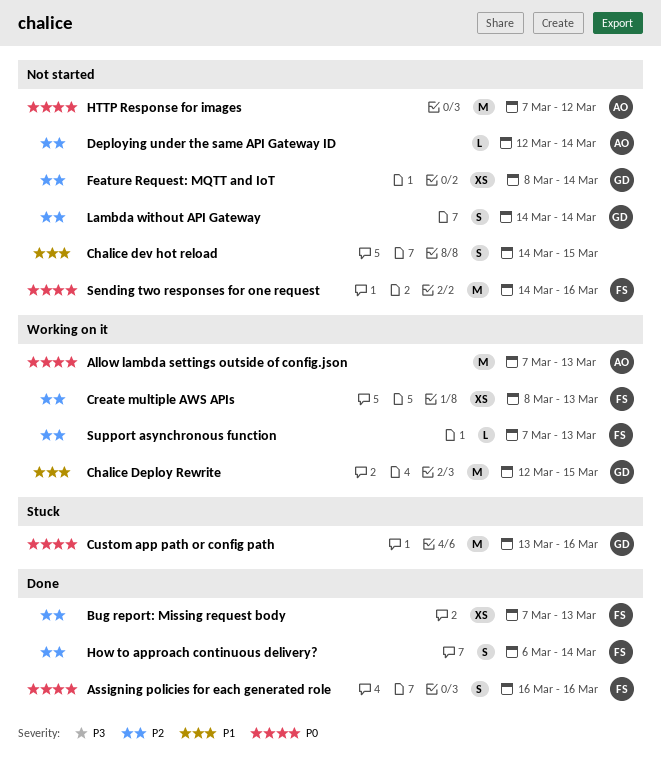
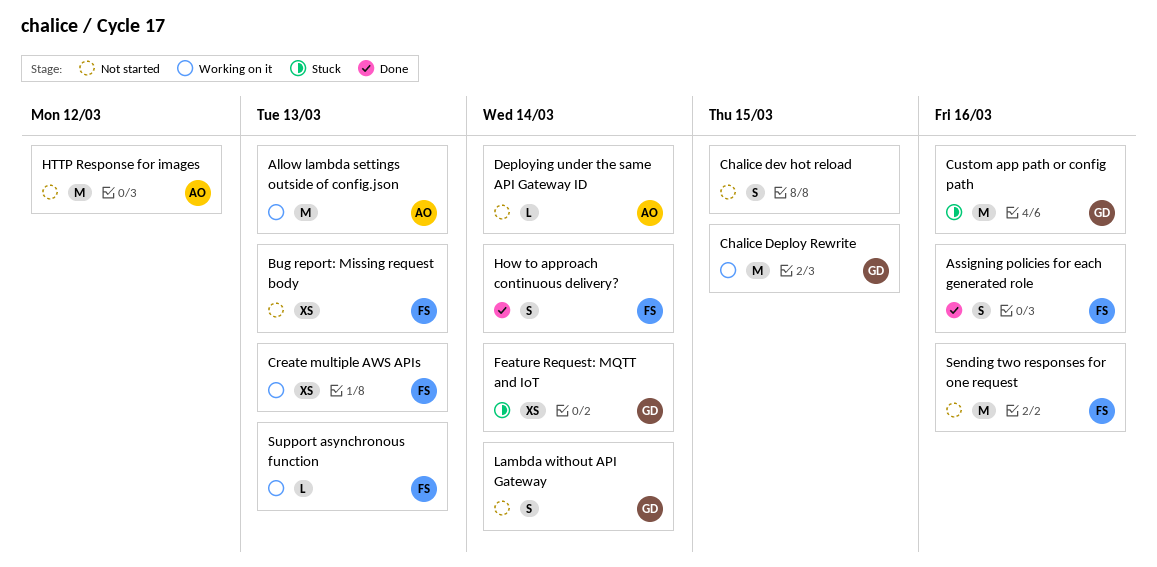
Bug report: Missing request body, status: Done -> Not started
Feature Request: MQTT and IoT, status: Not started -> Stuck

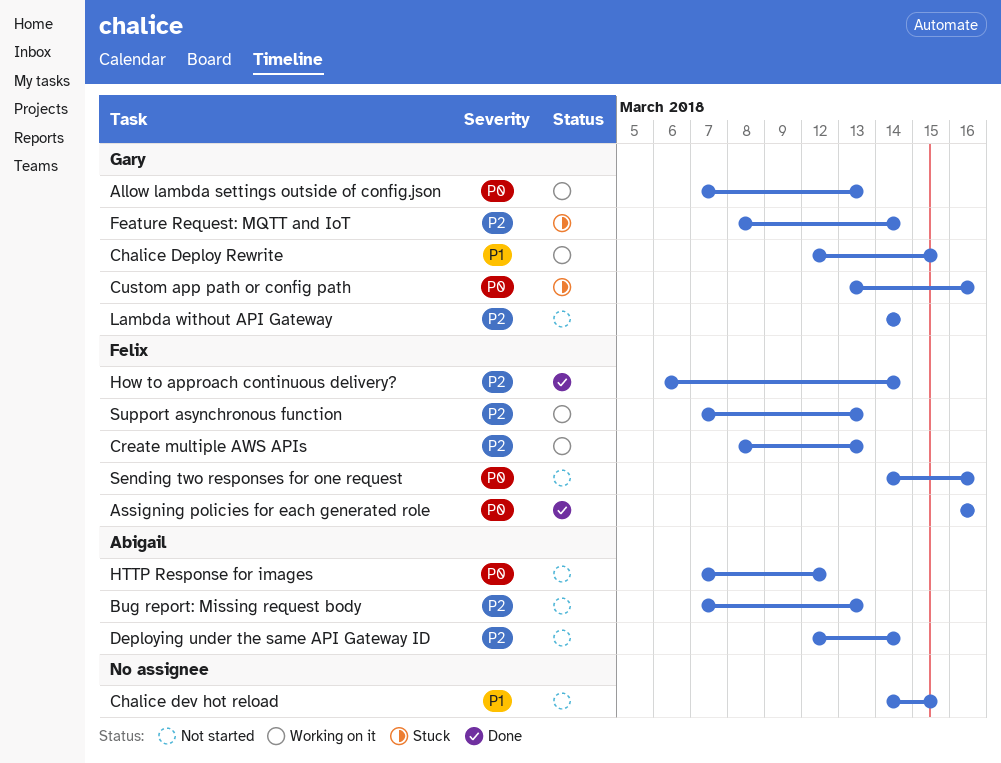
Allow lambda settings outside of config.json, owner: Abigail -> Gary
Bug report: Missing request body, owner: Felix -> Abigail

